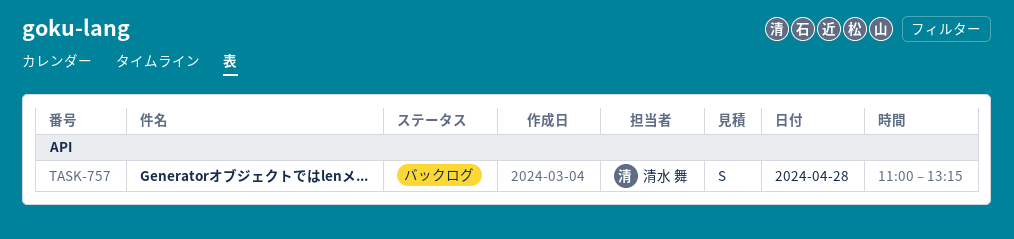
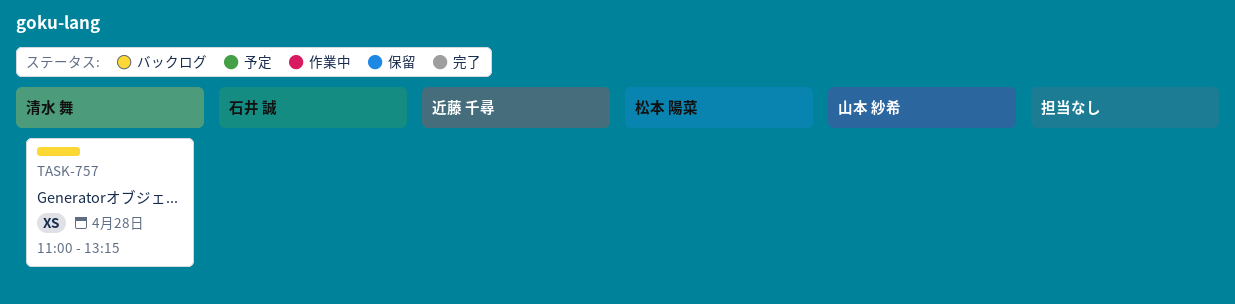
TASK-757, estimate: S -> XS

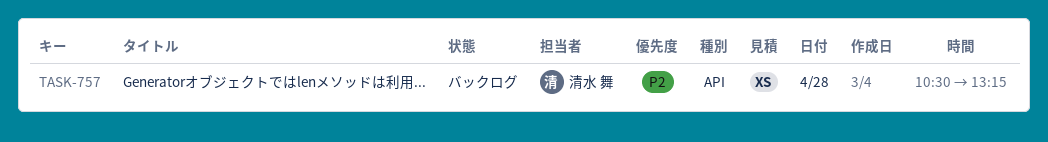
TASK-757, begins: 11:00 -> 10:30

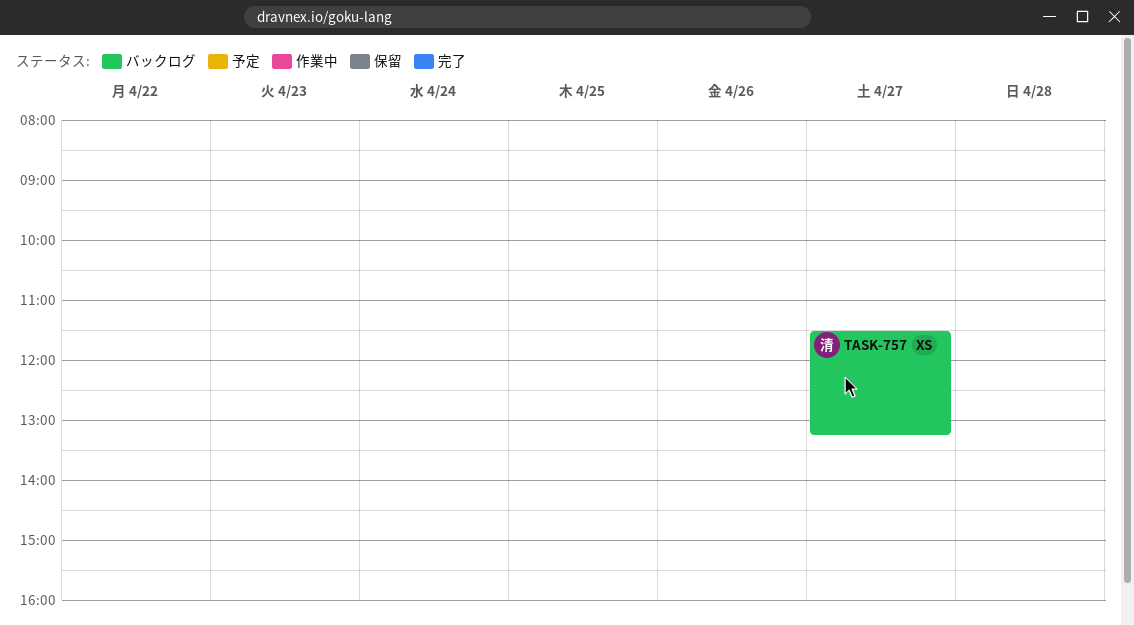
TASK-757, day: Apr 28 -> Apr 27
TASK-757, begins: 10:30 -> 11:30

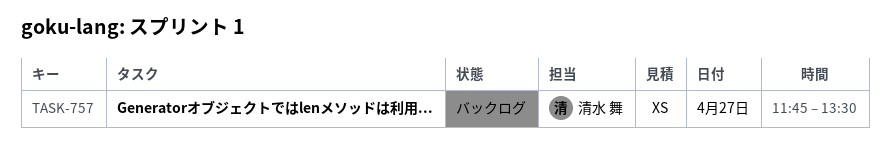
TASK-757, begins: 11:30 -> 11:45
TASK-757, ends: 13:15 -> 13:30

